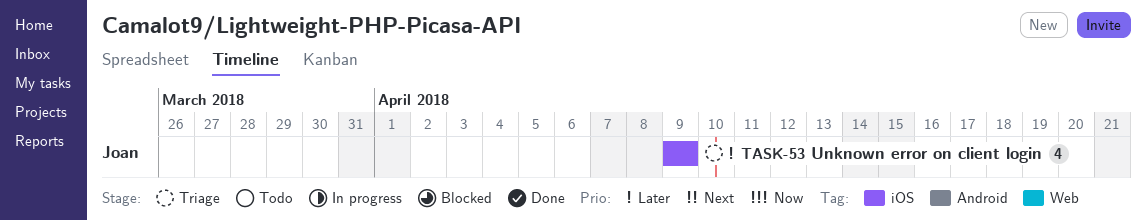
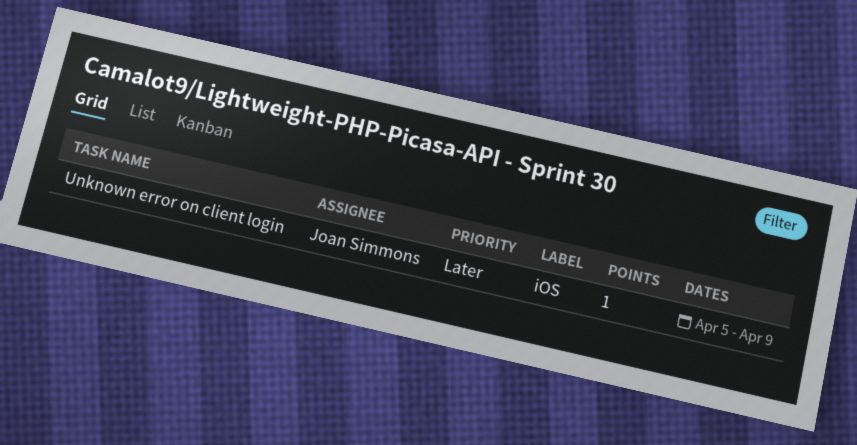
Unknown error on client login, estimate: 4 -> 1
Unknown error on client login, start: Apr 9 -> Apr 5

